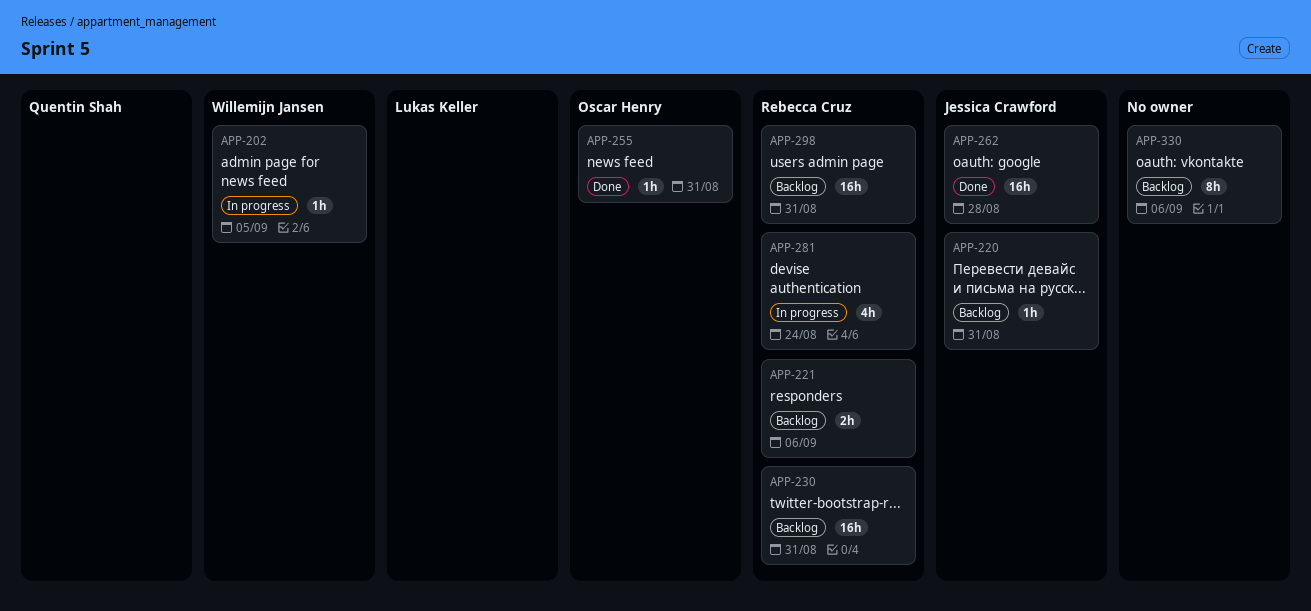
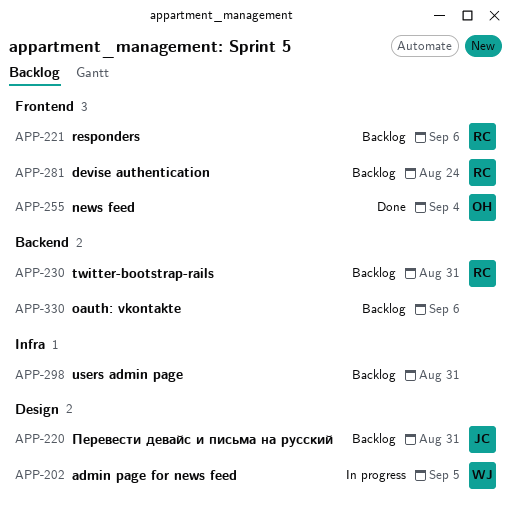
APP-255, due: Aug 31 -> Sep 4
APP-262: present -> none
APP-281, status: In progress -> Backlog
APP-298, owner: Rebecca Cruz -> none

